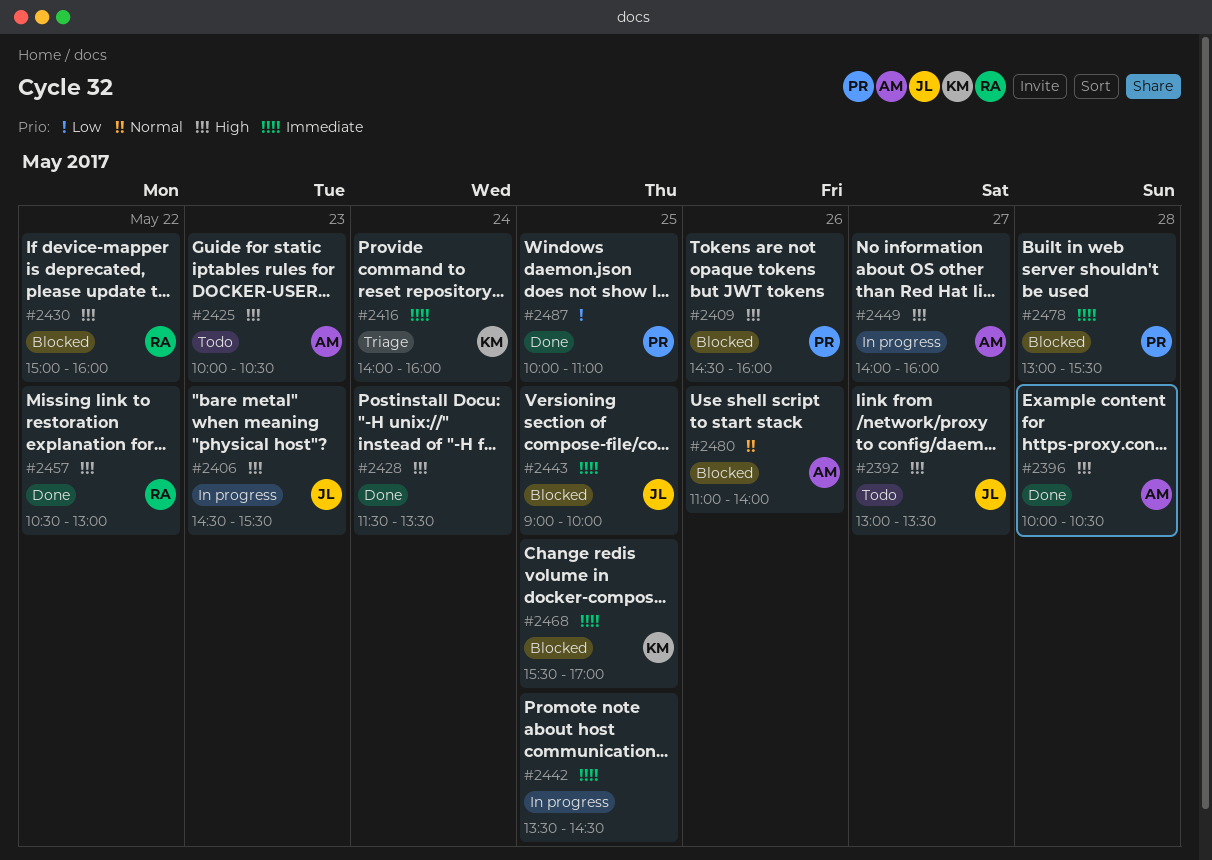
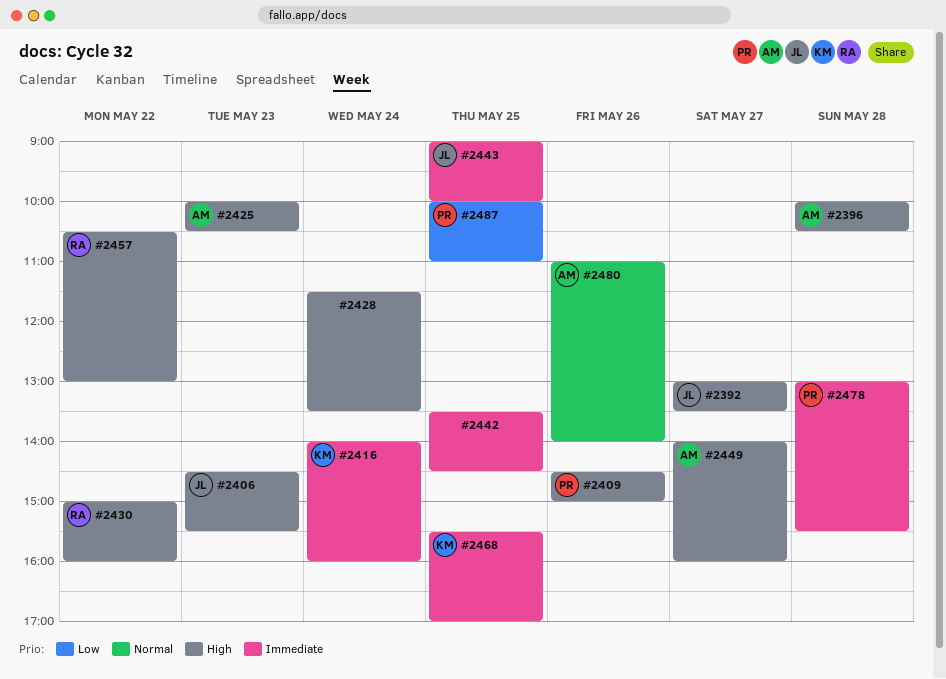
#2409, ends: 16:00 -> 15:00

